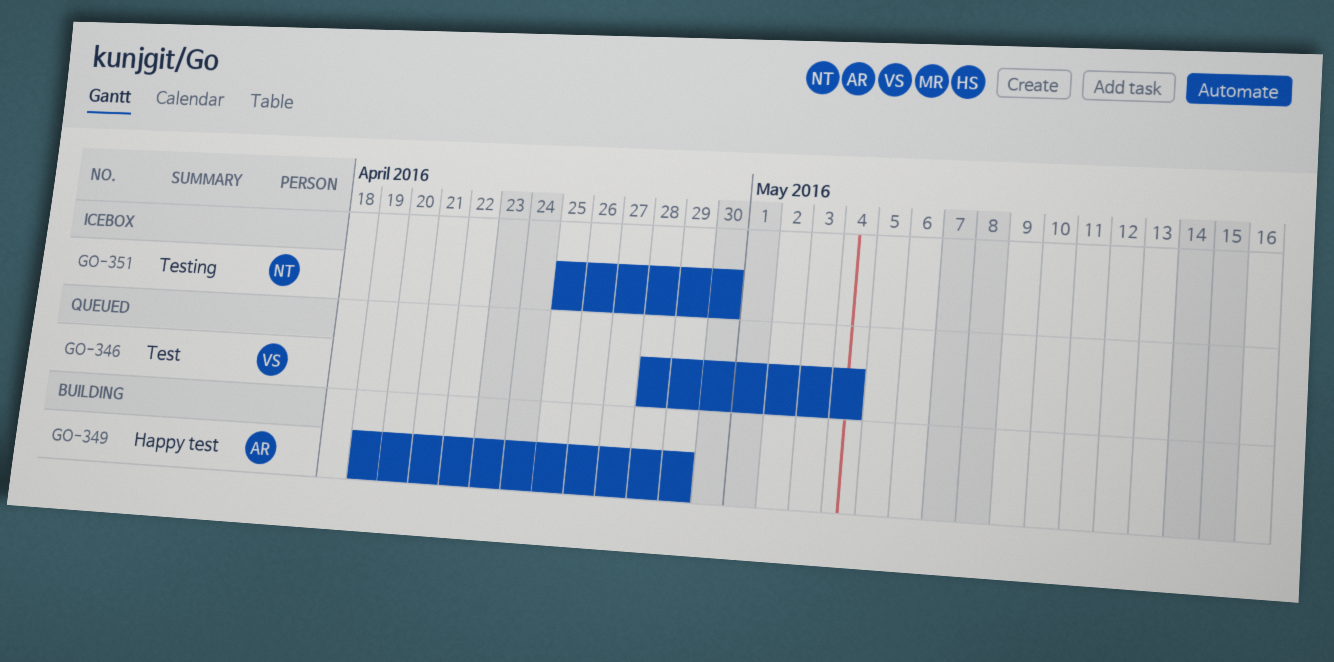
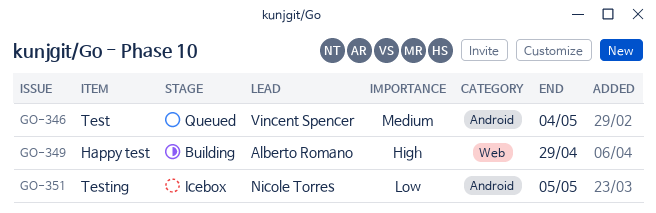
GO-351, due: Apr 30 -> May 5

